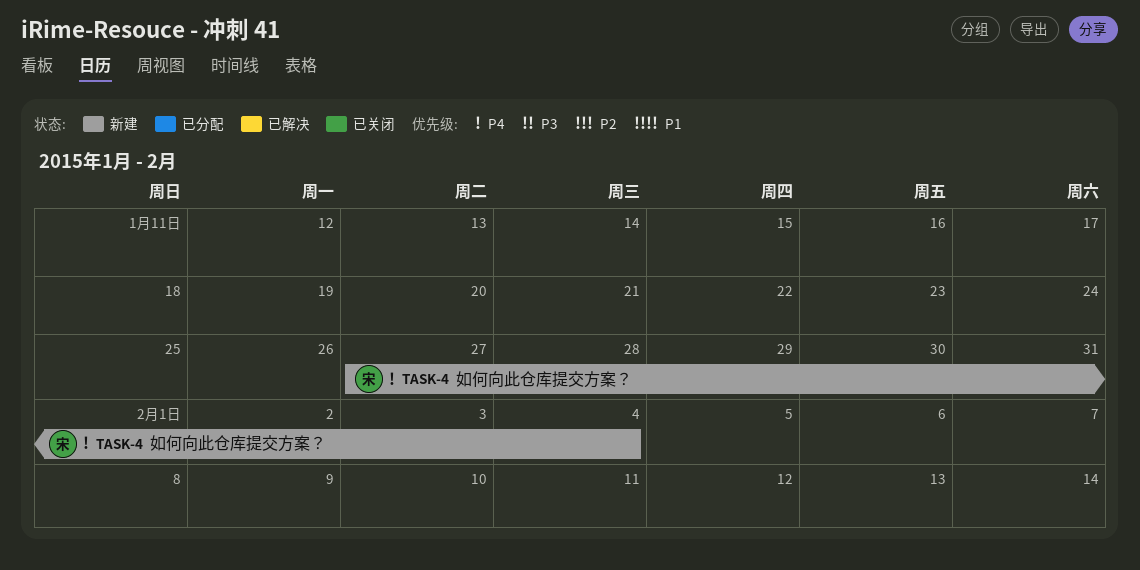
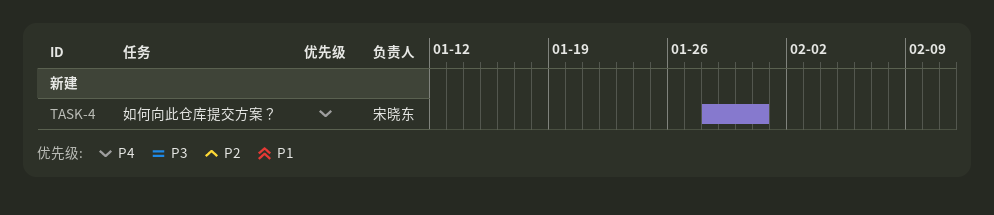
TASK-4, start: Jan 27 -> Jan 28
TASK-4, due: Feb 4 -> Jan 31

